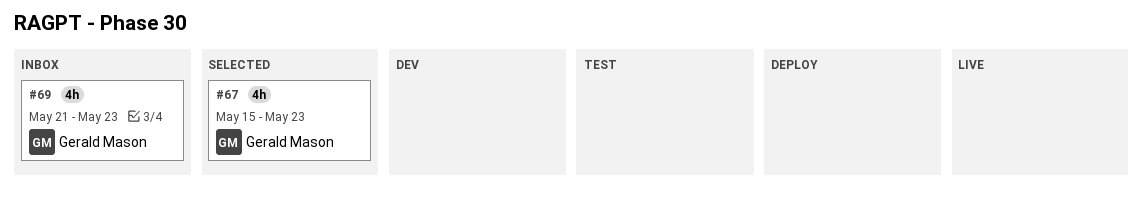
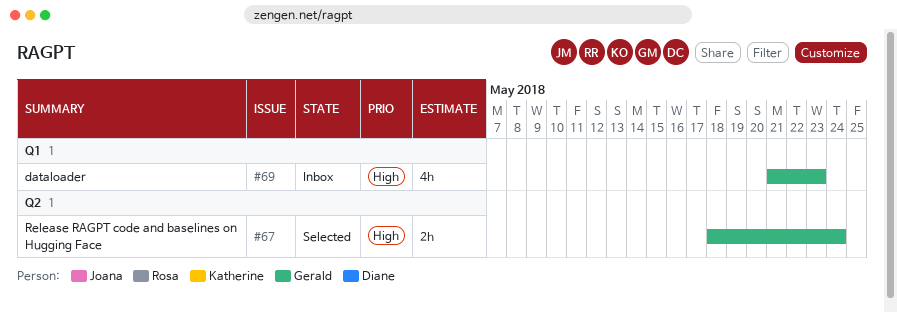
#67, estimate: 4h -> 2h
#67, start: May 15 -> May 18
#67, due: May 23 -> May 24

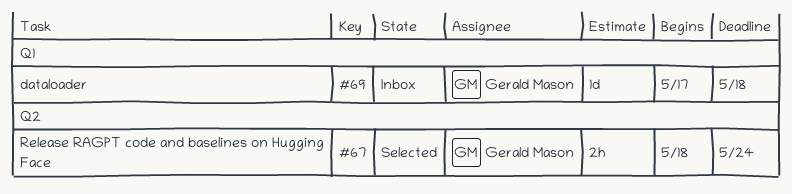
#69, estimate: 4h -> 1d
#69, start: May 21 -> May 17
#69, due: May 23 -> May 18

